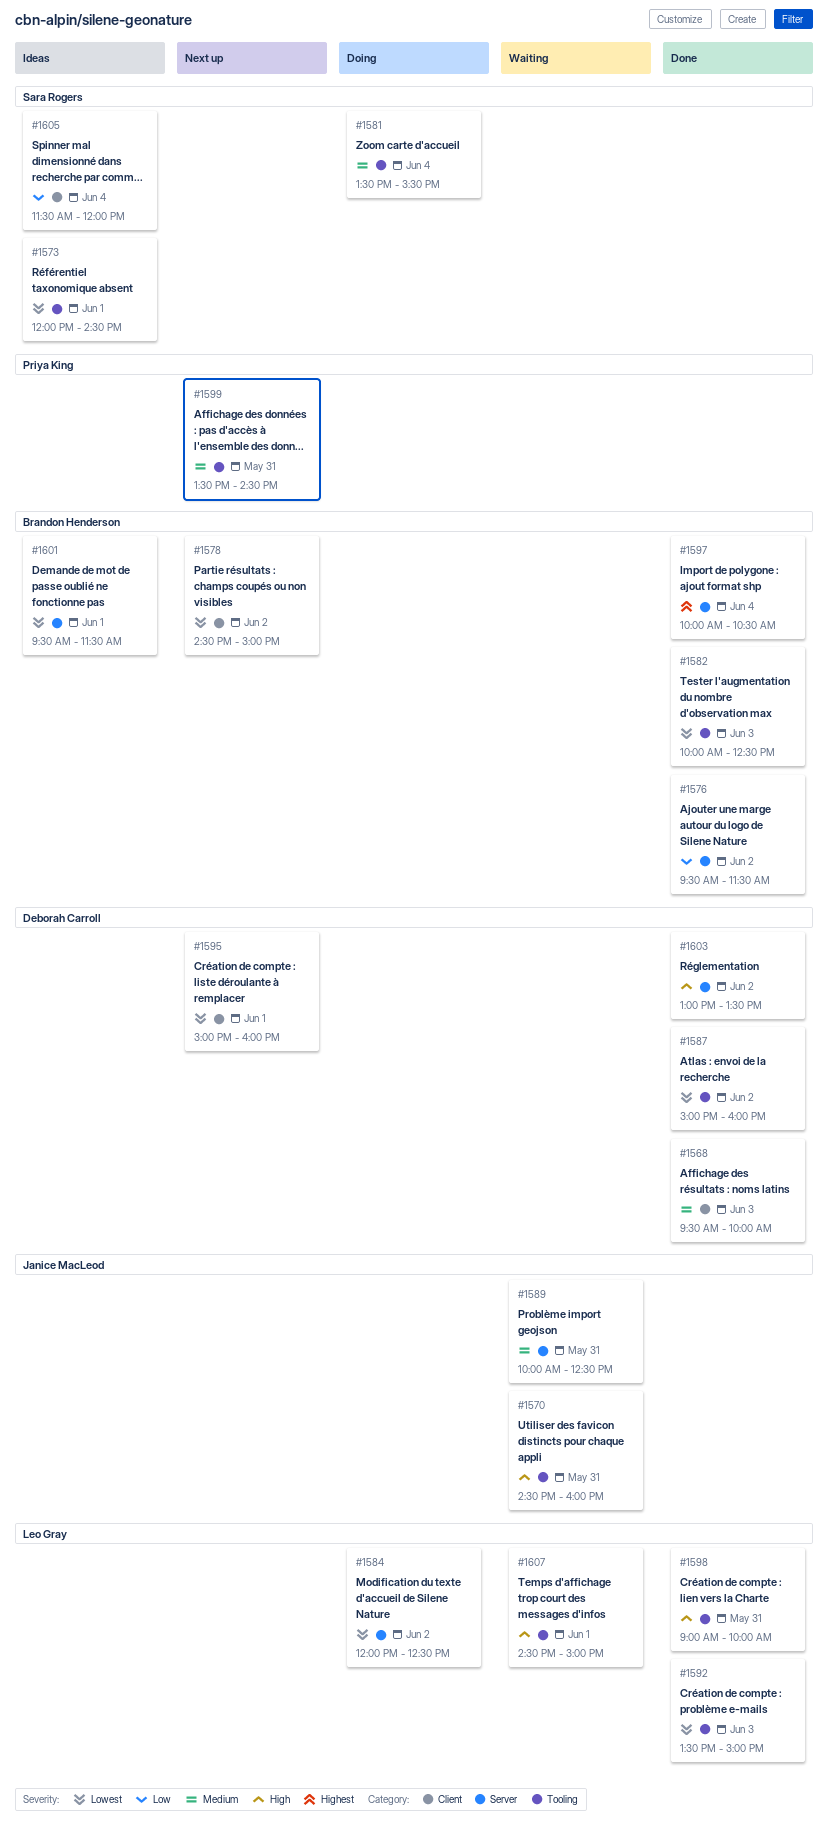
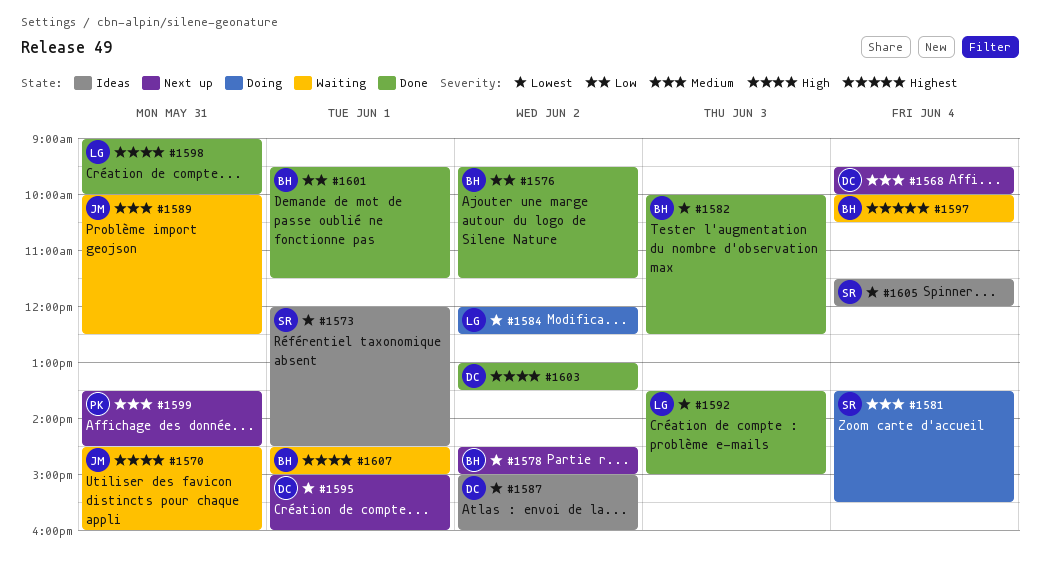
#1568, status: Done -> Next up
#1568, day: Jun 3 -> Jun 4
#1587, status: Done -> Ideas
#1597, status: Done -> Waiting
#1601, status: Ideas -> Done
#1601, priority: Lowest -> Low
#1605, priority: Low -> Lowest
#1607, owner: Leo Gray -> Brandon Henderson

